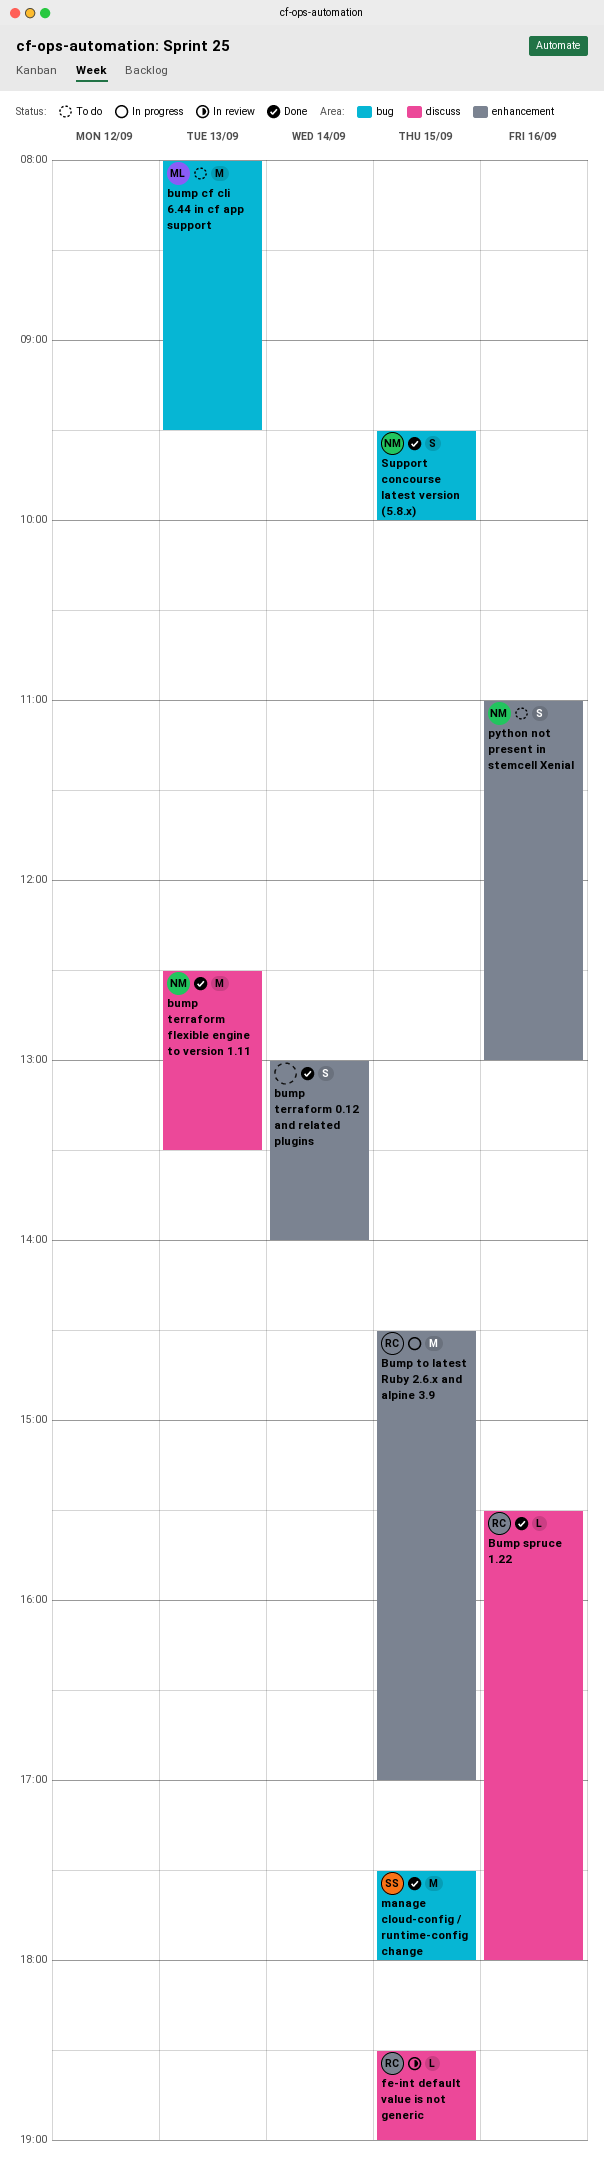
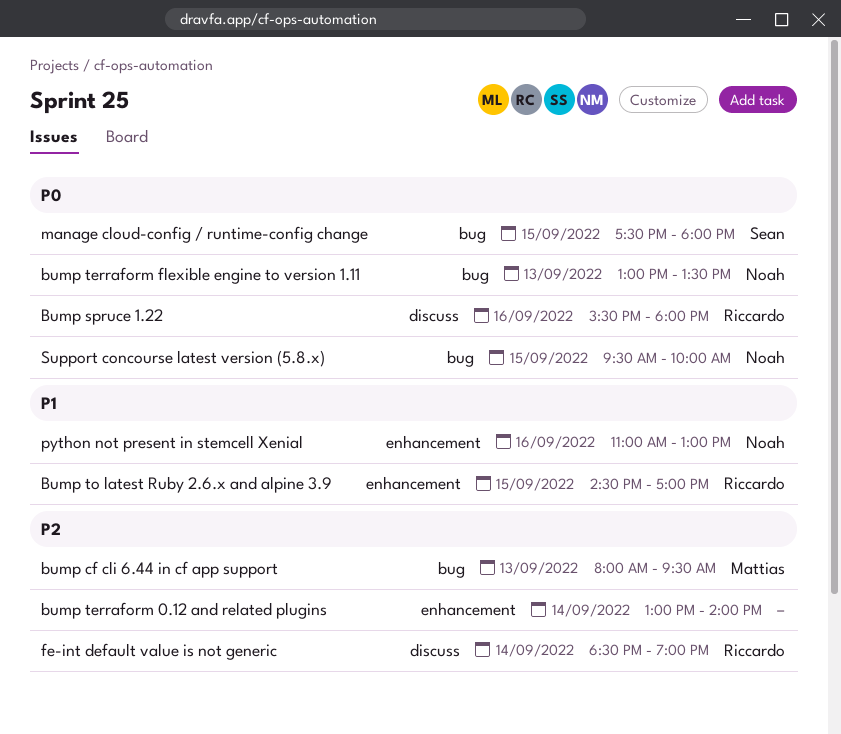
bump terraform flexible engine to version 1.11, label: discuss -> bug
bump terraform flexible engine to version 1.11, begins: 12:30 -> 13:00
fe-int default value is not generic, day: Sep 15 -> Sep 14

